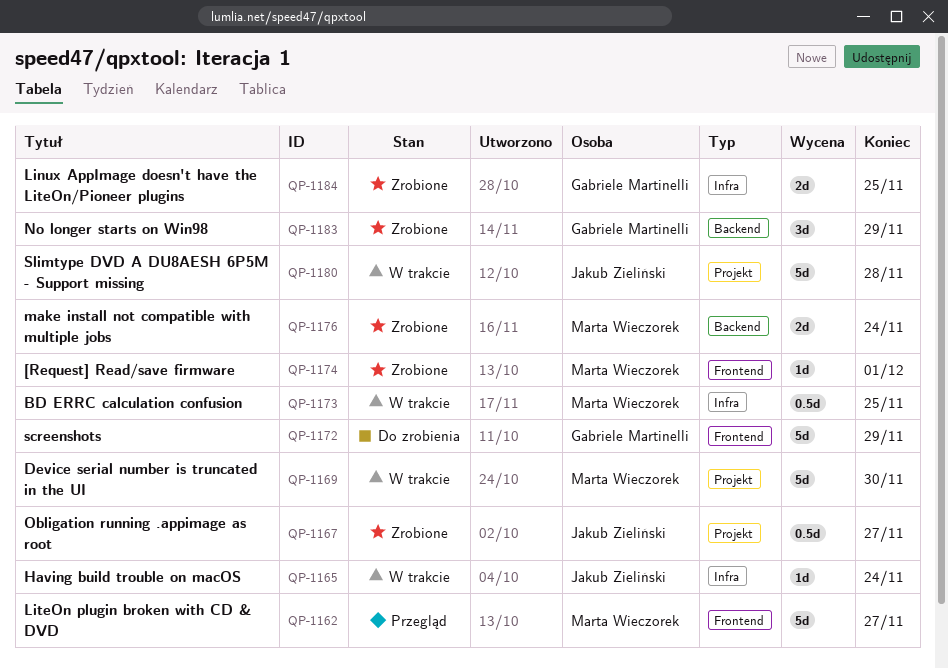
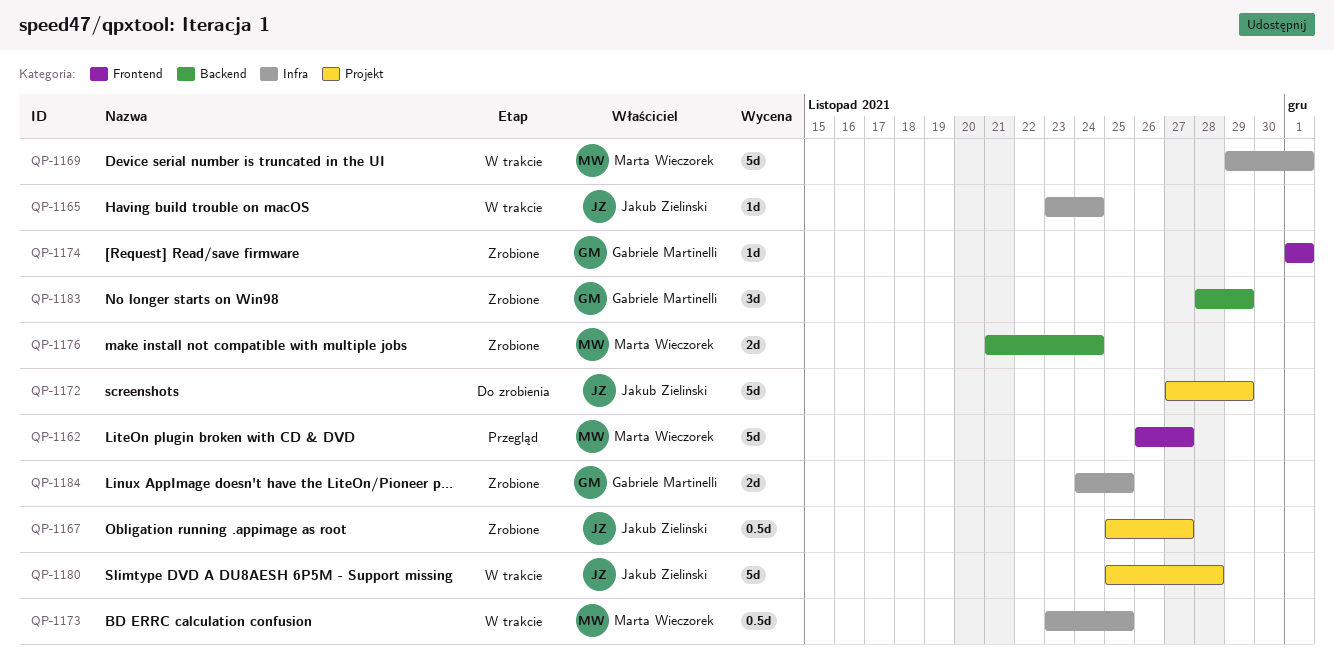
QP-1169, label: Projekt -> Infra
QP-1169, due: Nov 30 -> Dec 1
QP-1172, owner: Gabriele Martinelli -> Jakub Zieliński
QP-1172, label: Frontend -> Projekt
QP-1174, owner: Marta Wieczorek -> Gabriele Martinelli

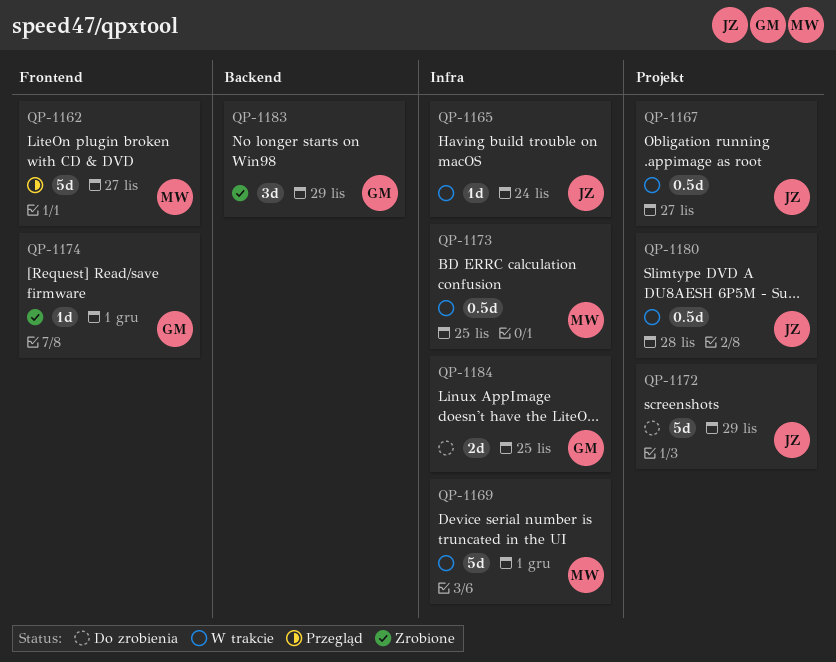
QP-1167, status: Zrobione -> W trakcie
QP-1176: present -> none
QP-1180, estimate: 5d -> 0.5d
QP-1184, status: Zrobione -> Do zrobienia

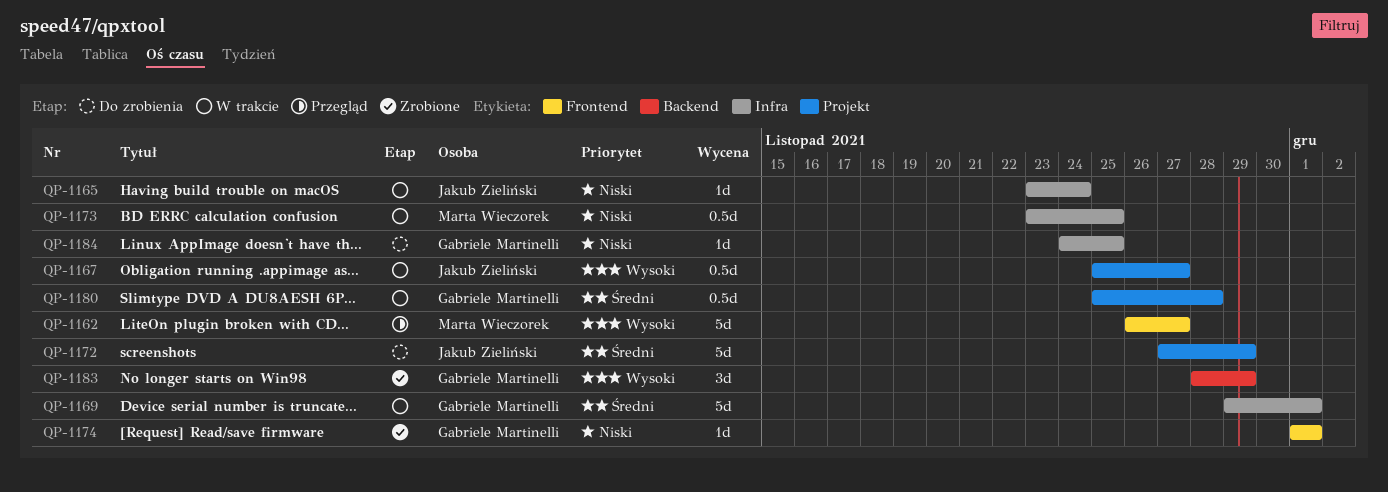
QP-1169, owner: Marta Wieczorek -> Gabriele Martinelli
QP-1180, owner: Jakub Zieliński -> Gabriele Martinelli
QP-1184, estimate: 2d -> 1d

